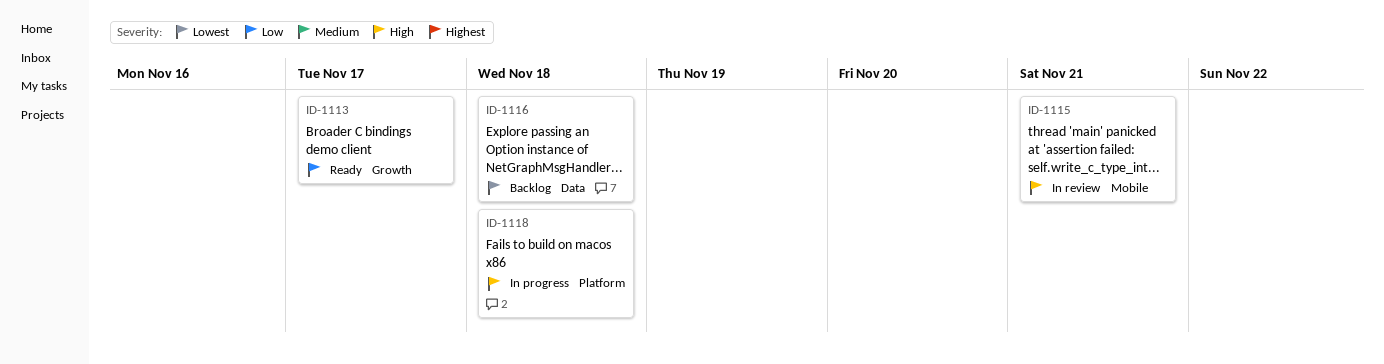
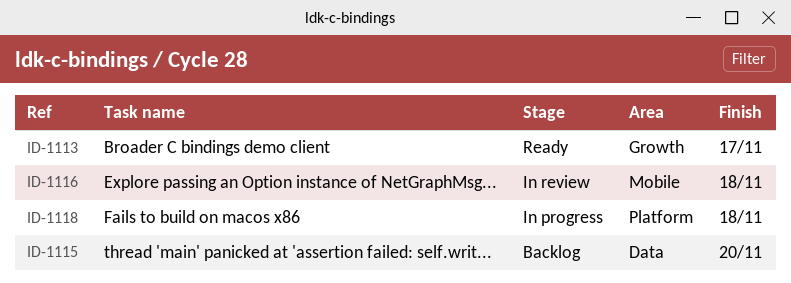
ID-1115, status: In review -> Backlog
ID-1115, label: Mobile -> Data
ID-1115, due: Nov 21 -> Nov 20
ID-1116, status: Backlog -> In review
ID-1116, label: Data -> Mobile

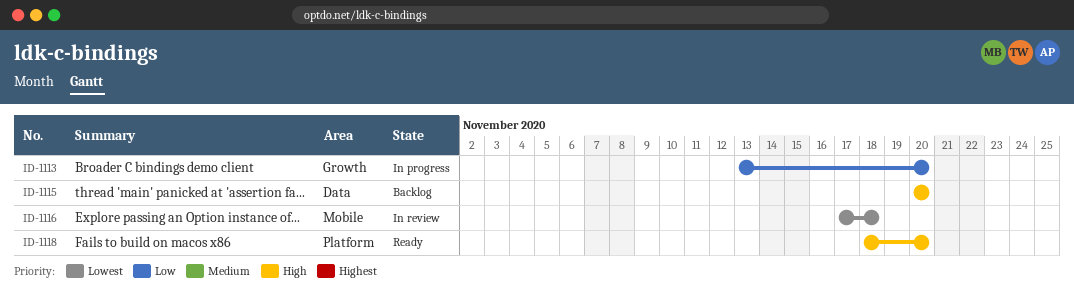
ID-1113, status: Ready -> In progress
ID-1113, due: Nov 17 -> Nov 20
ID-1118, status: In progress -> Ready
ID-1118, due: Nov 18 -> Nov 20

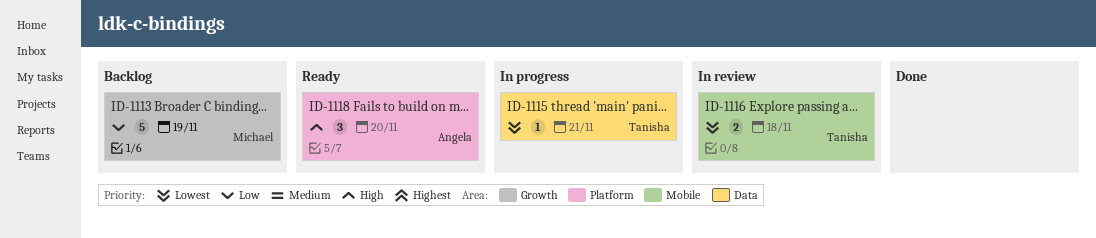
ID-1113, status: In progress -> Backlog
ID-1113, due: Nov 20 -> Nov 19
ID-1115, status: Backlog -> In progress
ID-1115, priority: High -> Lowest
ID-1115, due: Nov 20 -> Nov 21

